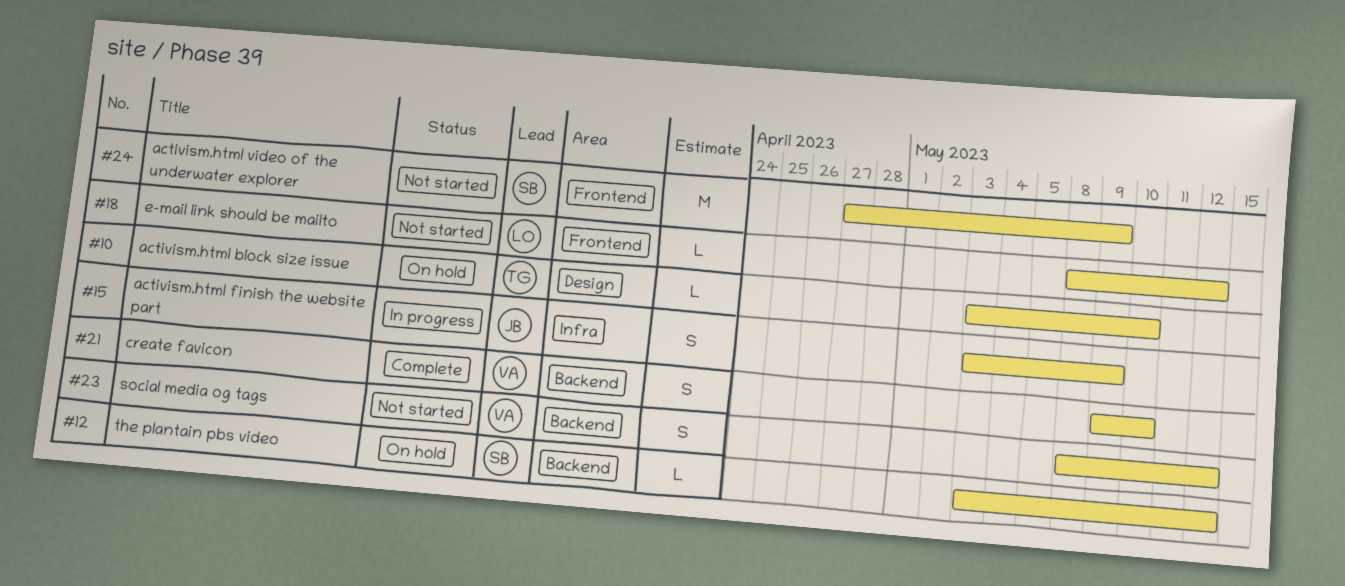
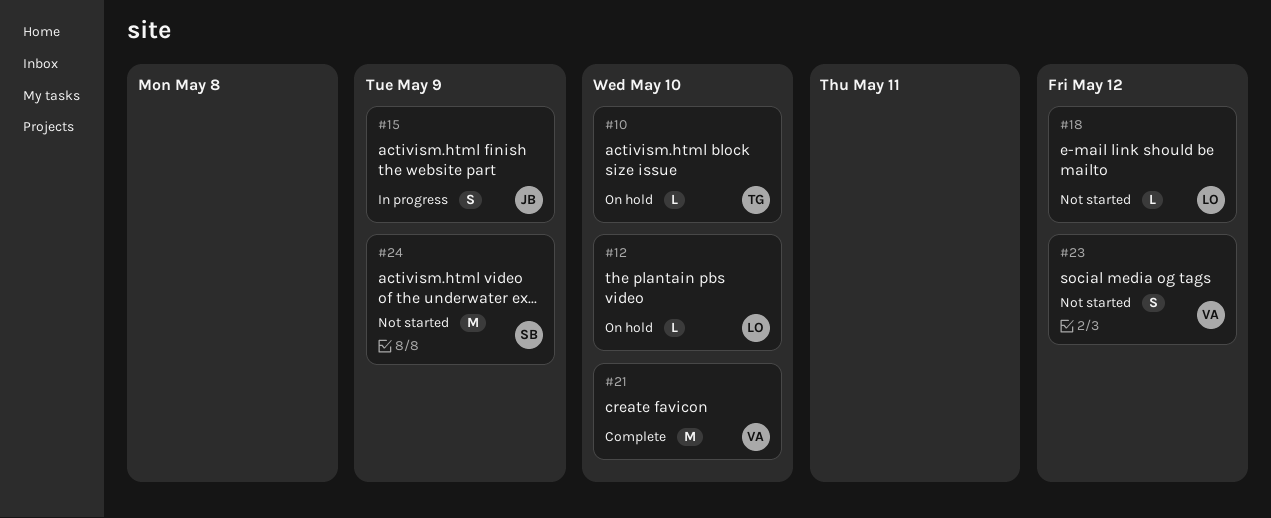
#12, owner: SB -> LO
#12, due: May 12 -> May 10
#21, estimate: S -> M

